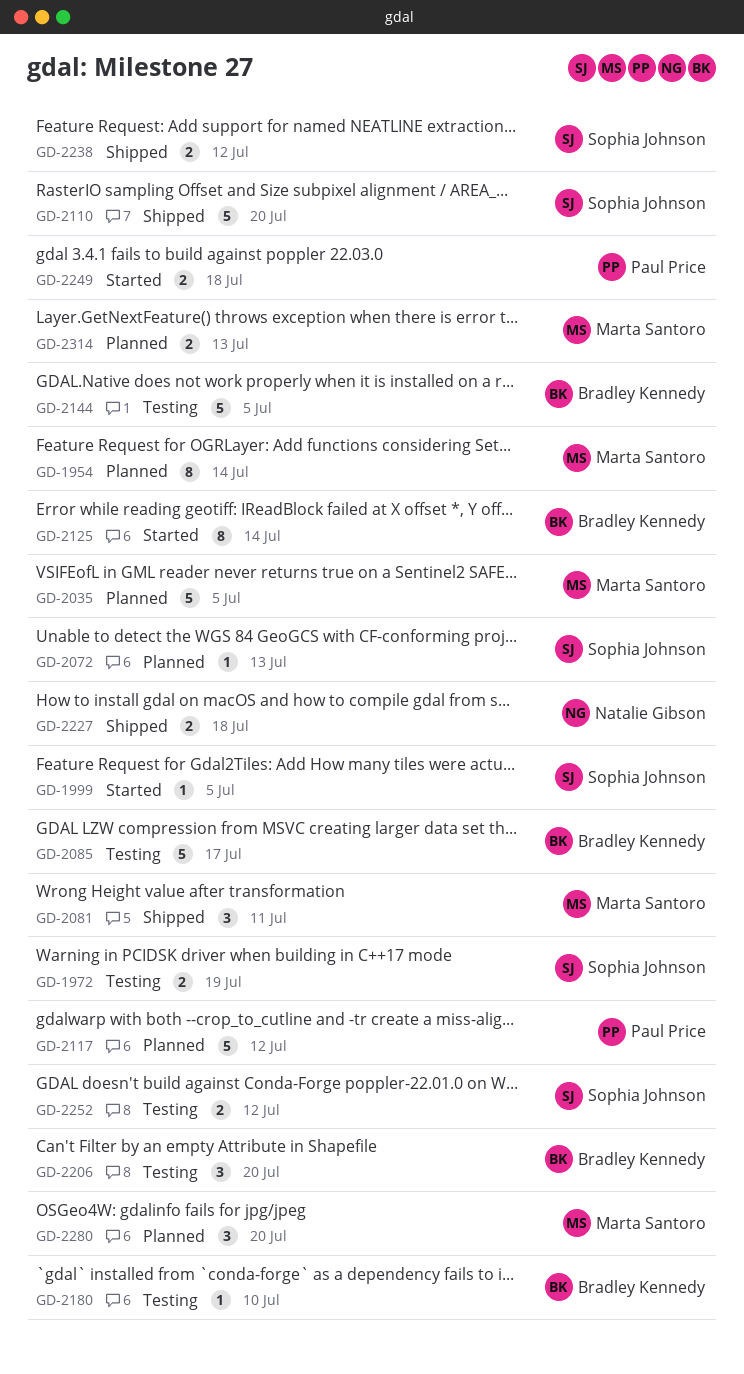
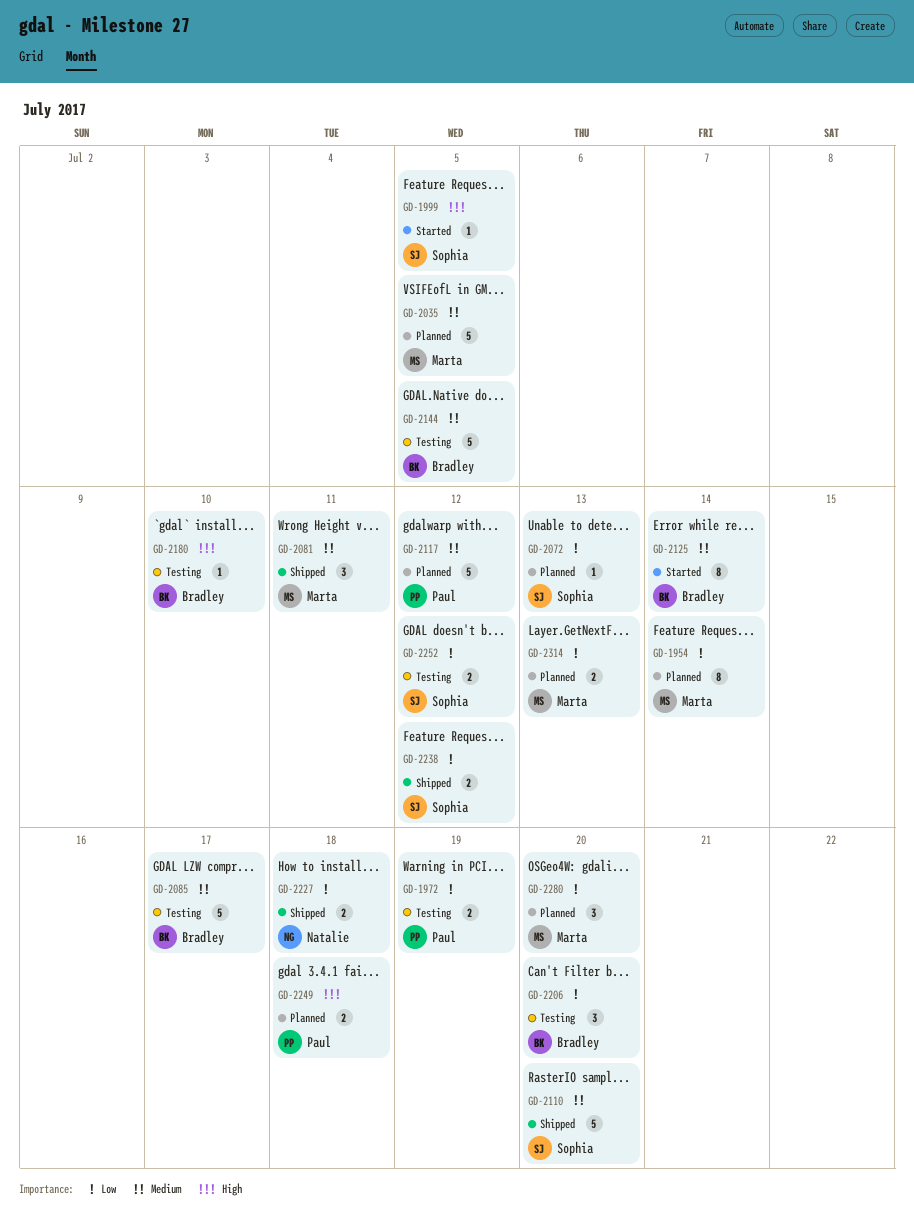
GD-1972, owner: Sophia Johnson -> Paul Price
GD-2249, status: Started -> Planned

